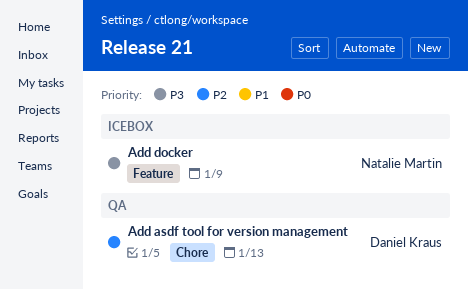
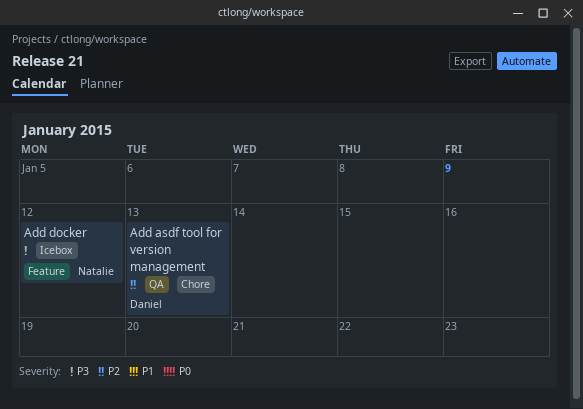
Add docker, due: Jan 9 -> Jan 12

